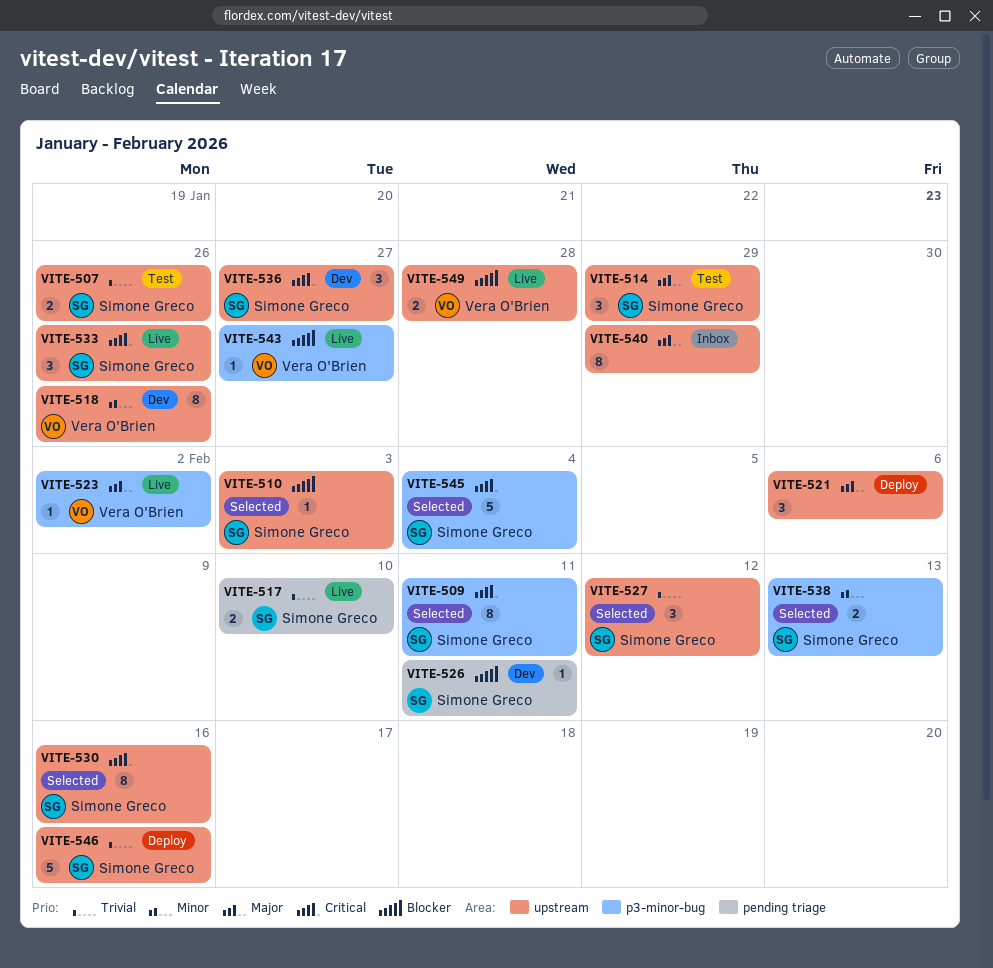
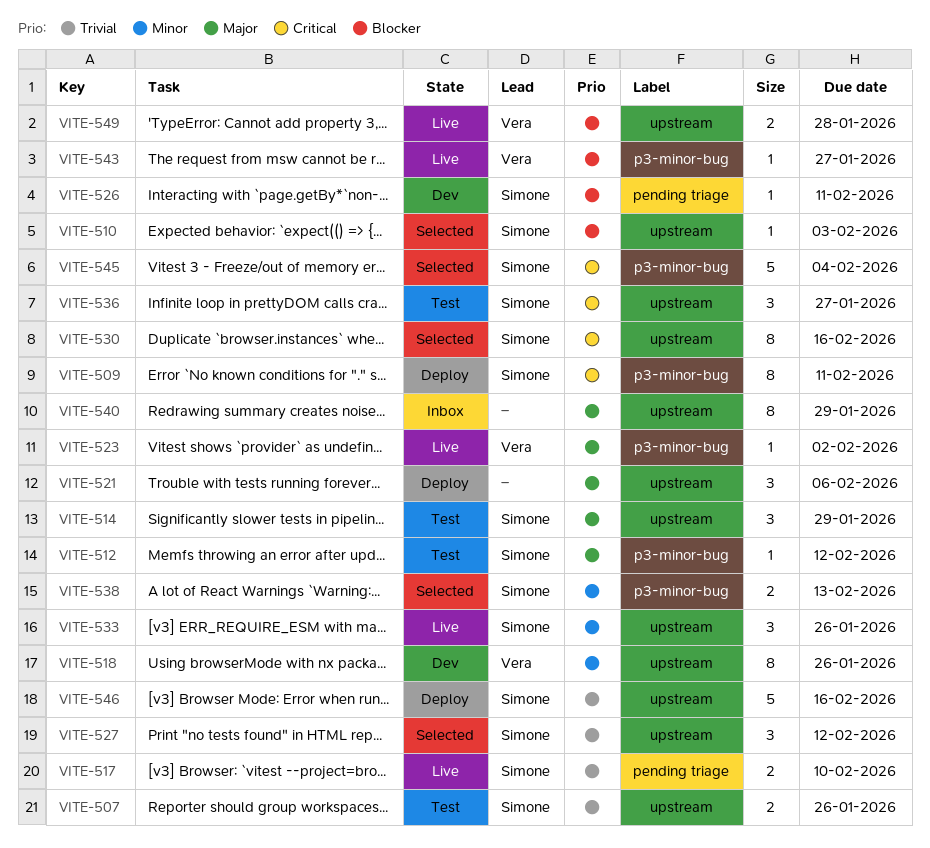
VITE-509, status: Selected -> Deploy
VITE-512: none -> present
VITE-533, priority: Critical -> Minor
VITE-536, status: Dev -> Test

